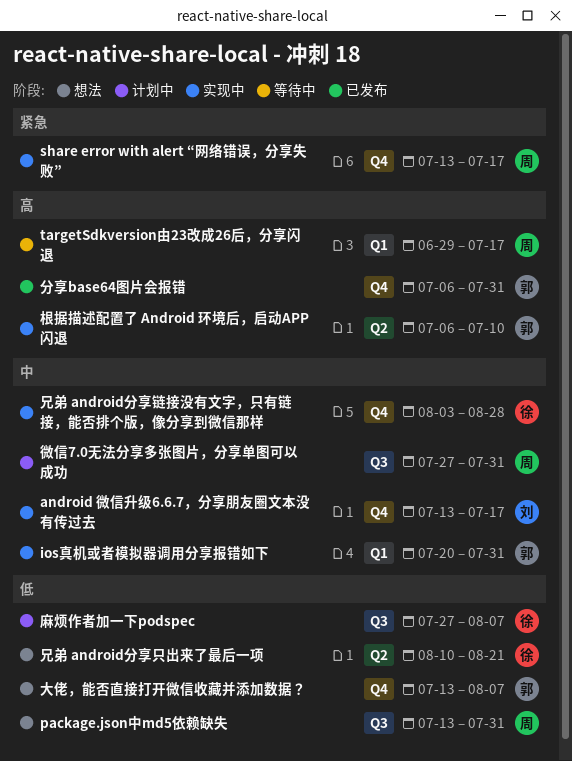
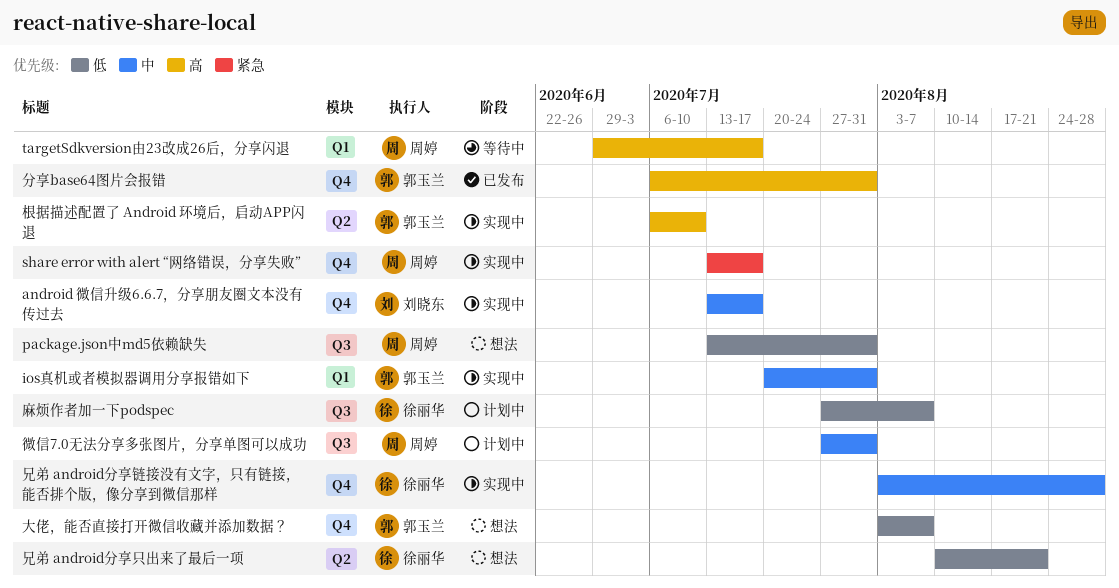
大佬，能否直接打开微信收藏并添加数据？, start: Jul 13 -> Aug 3

